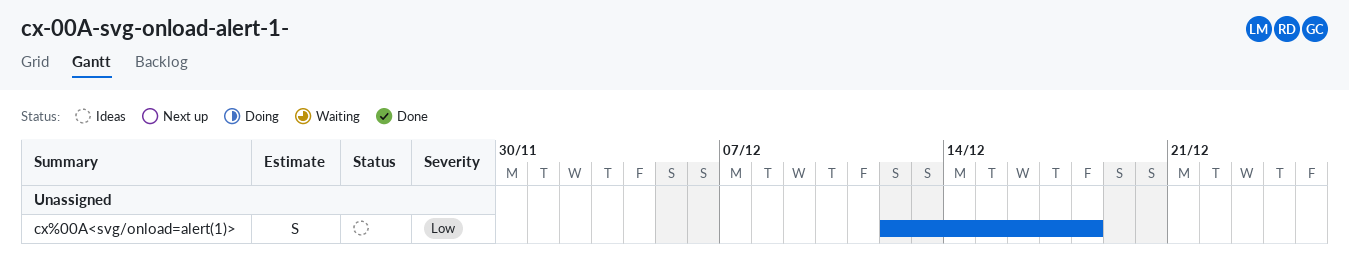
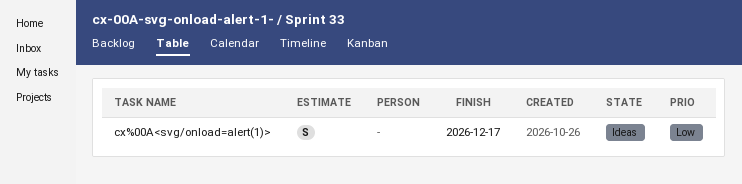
cx%00A<svg/onload=alert(1)>, due: Dec 18 -> Dec 17

